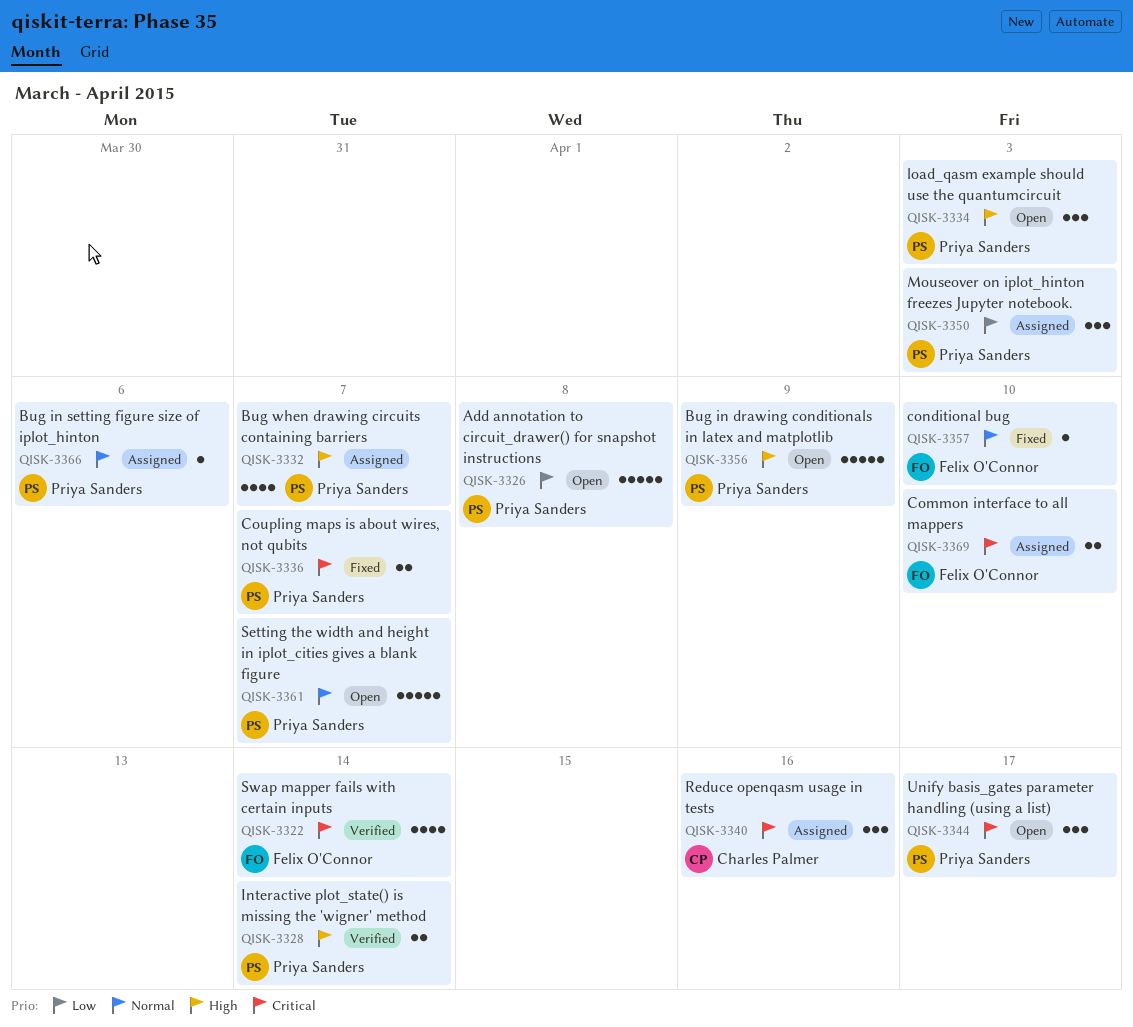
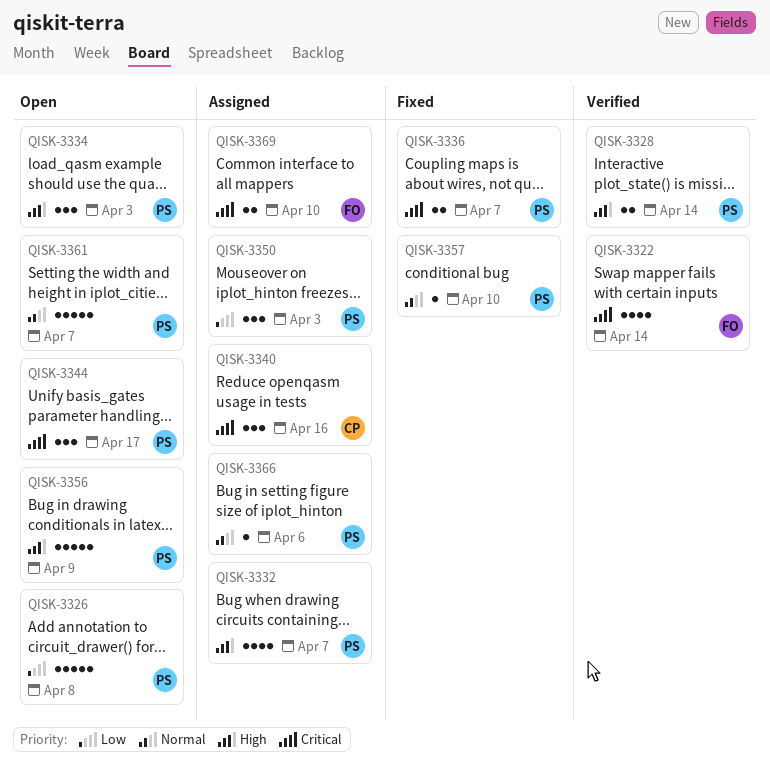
QISK-3357, owner: Felix O'Connor -> Priya Sanders

